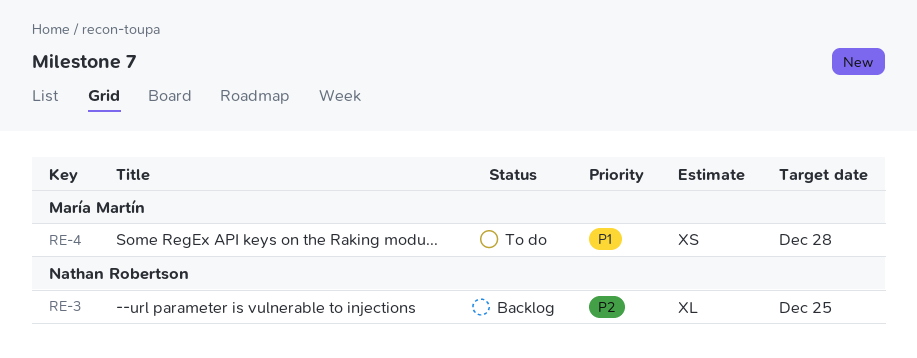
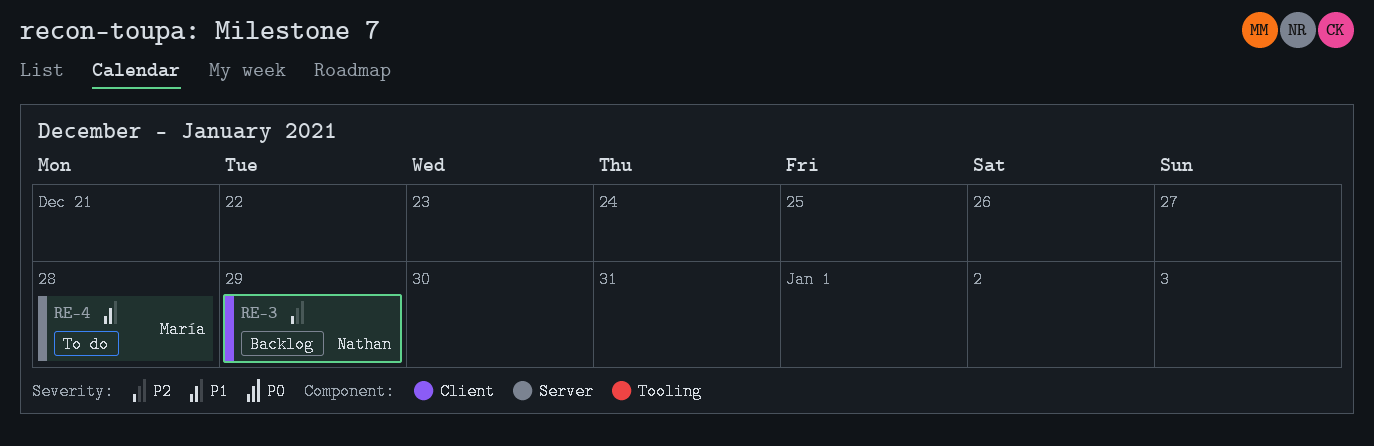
RE-3, due: Dec 25 -> Dec 29

